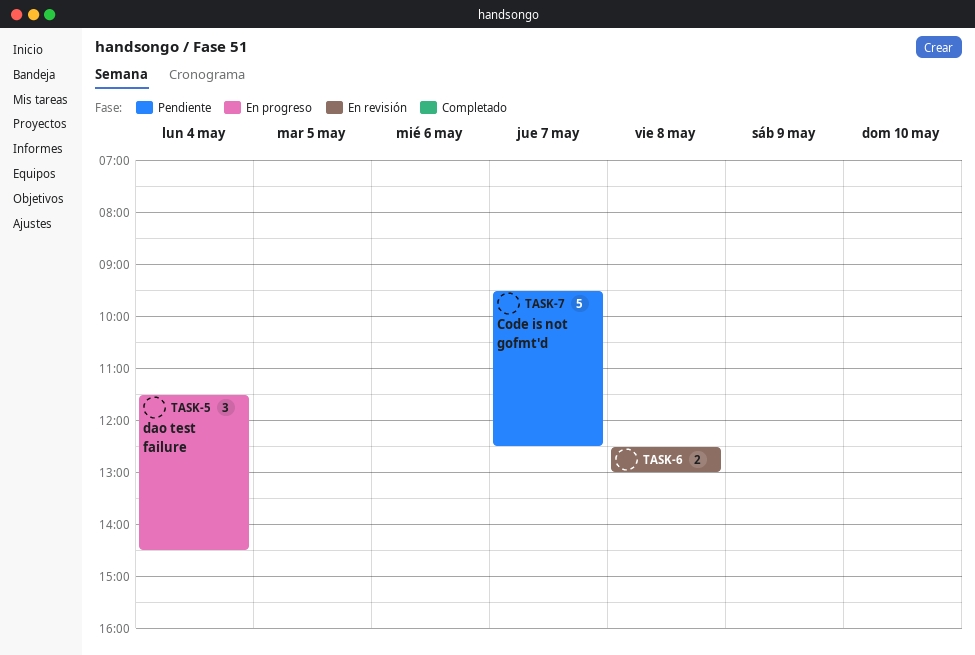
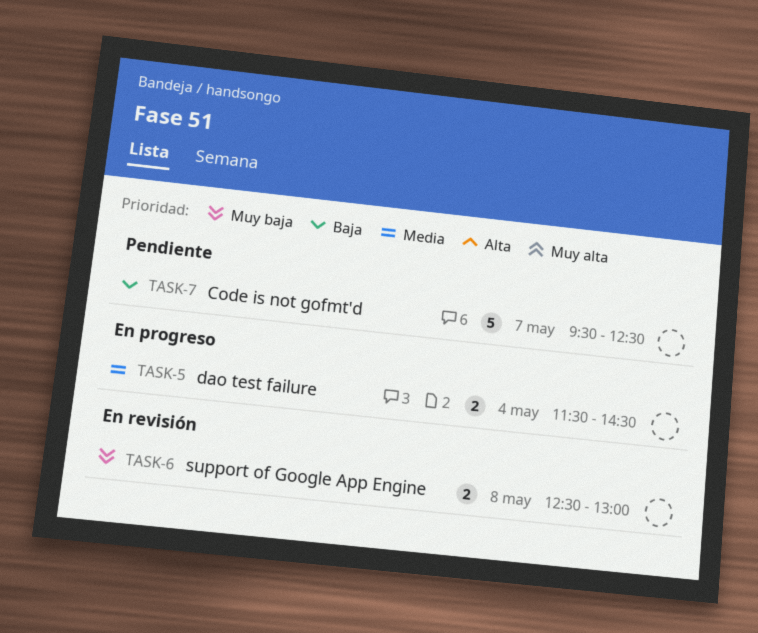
TASK-5, estimate: 3 -> 2

